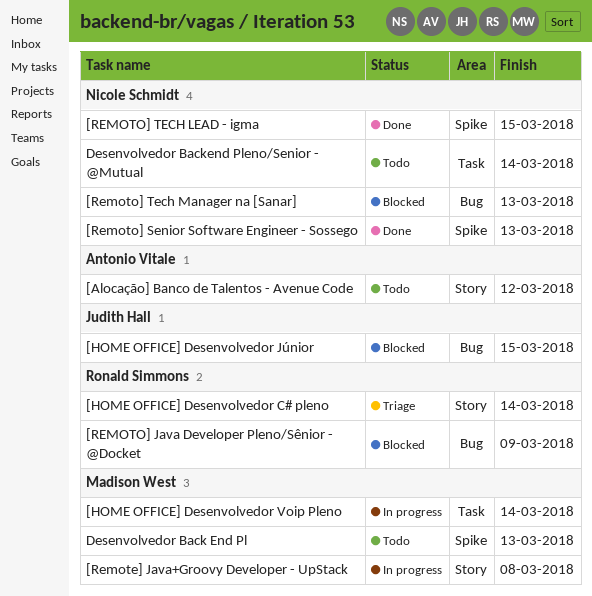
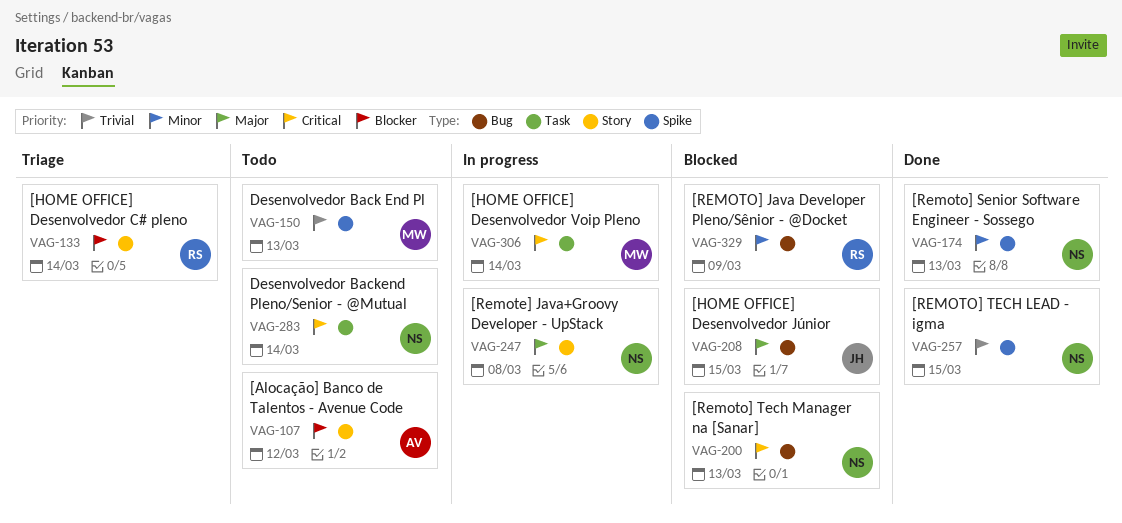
[Remote] Java+Groovy Developer - UpStack, owner: Madison West -> Nicole Schmidt

